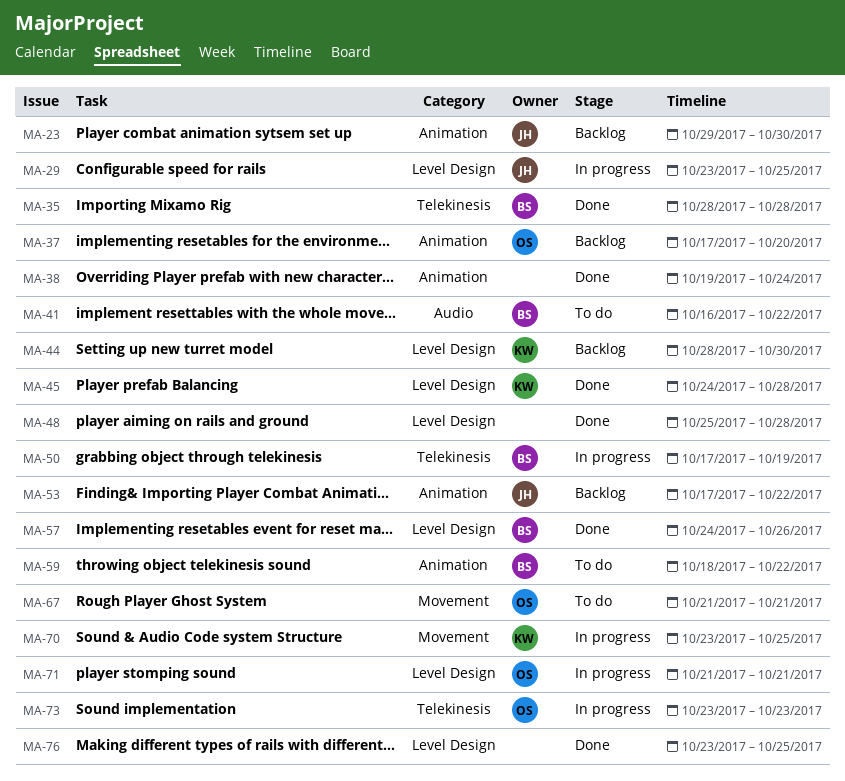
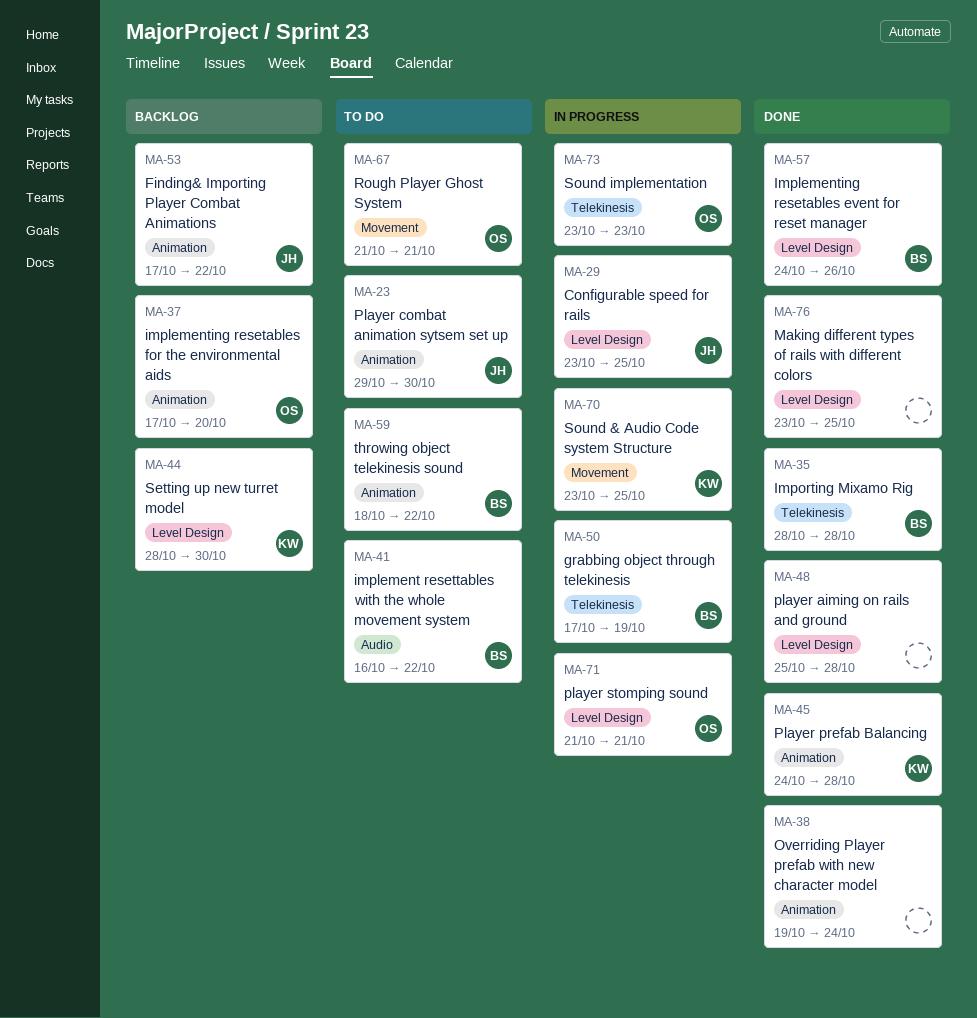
MA-23, status: Backlog -> To do
MA-45, label: Level Design -> Animation

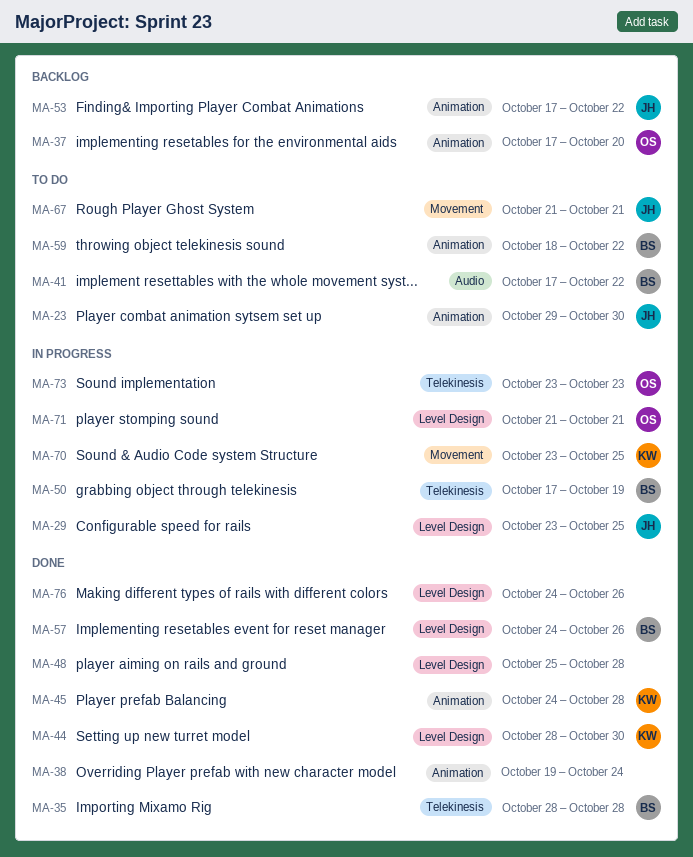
MA-41, start: Oct 16 -> Oct 17
MA-44, status: Backlog -> Done
MA-67, owner: OS -> JH
MA-76, start: Oct 23 -> Oct 24
MA-76, due: Oct 25 -> Oct 26

